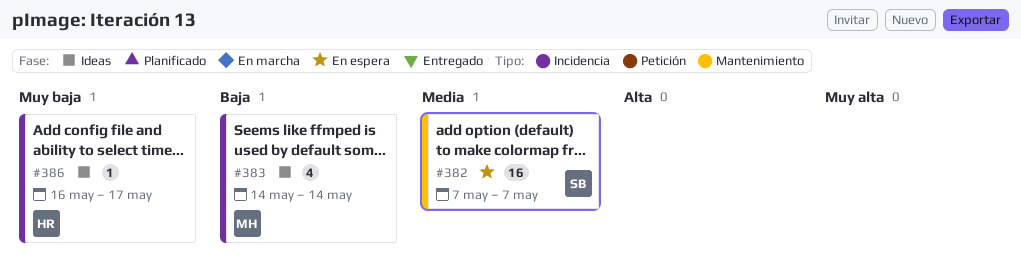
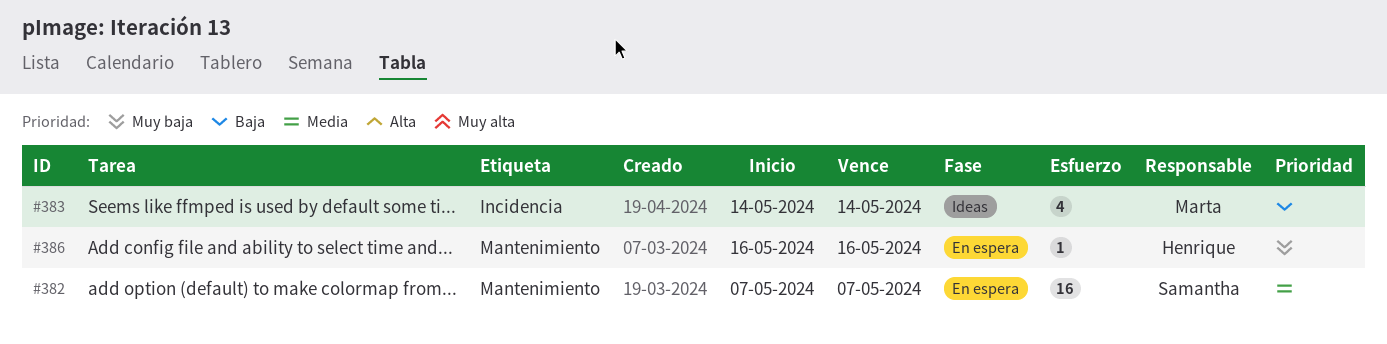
#386, status: Ideas -> En espera
#386, label: Incidencia -> Mantenimiento
#386, due: May 17 -> May 16

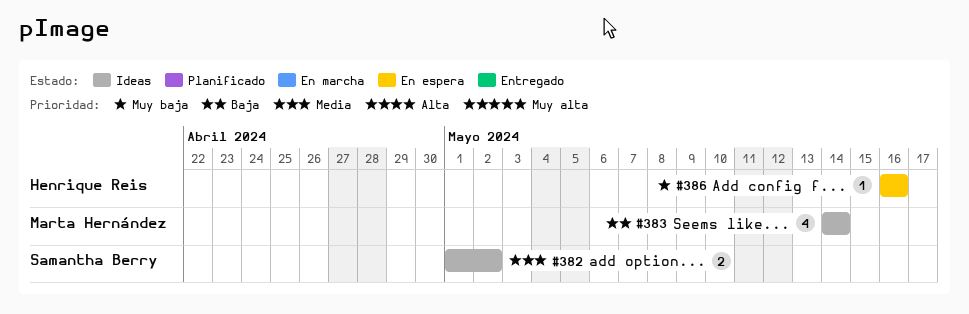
#382, status: En espera -> Ideas
#382, estimate: 16 -> 2
#382, start: May 7 -> May 1
#382, due: May 7 -> May 2

